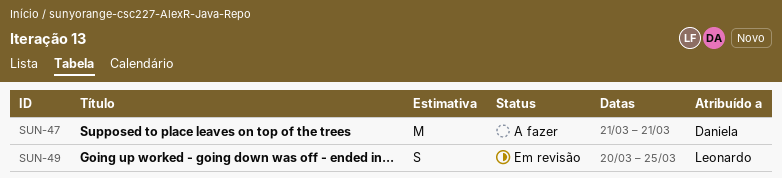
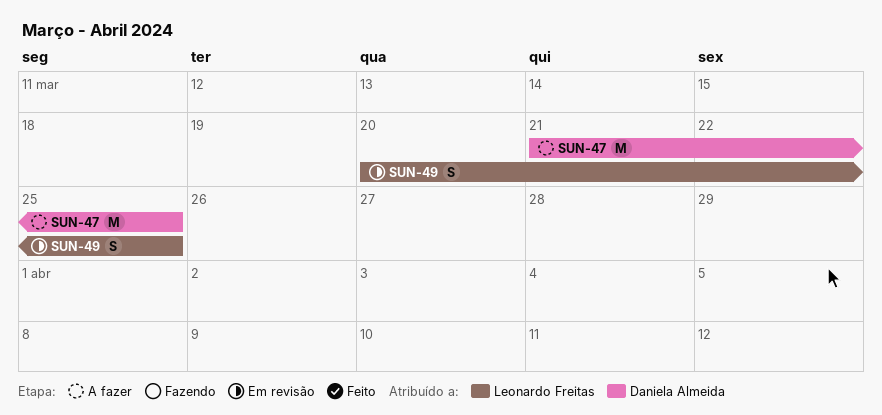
SUN-47, due: Mar 21 -> Mar 25

